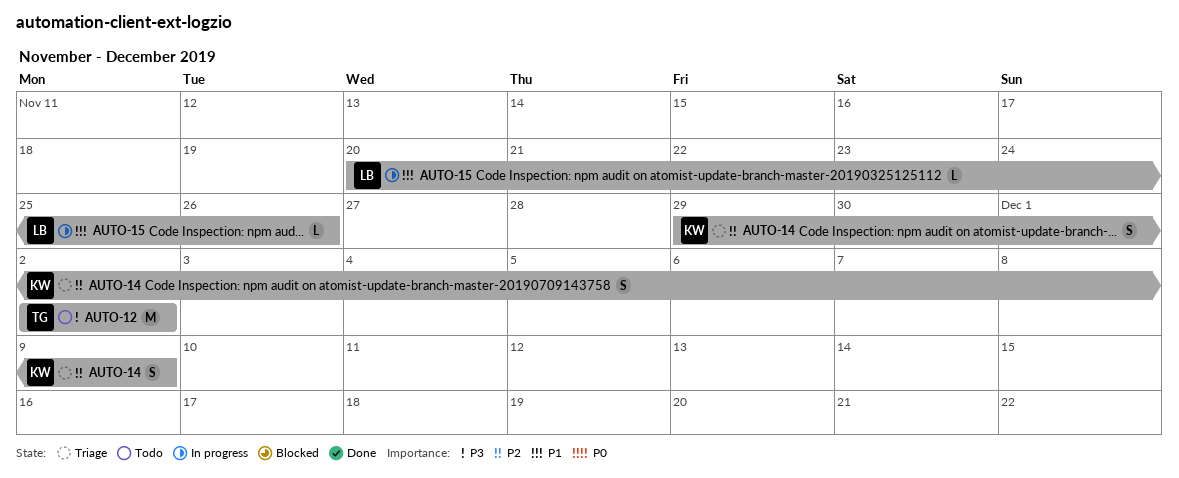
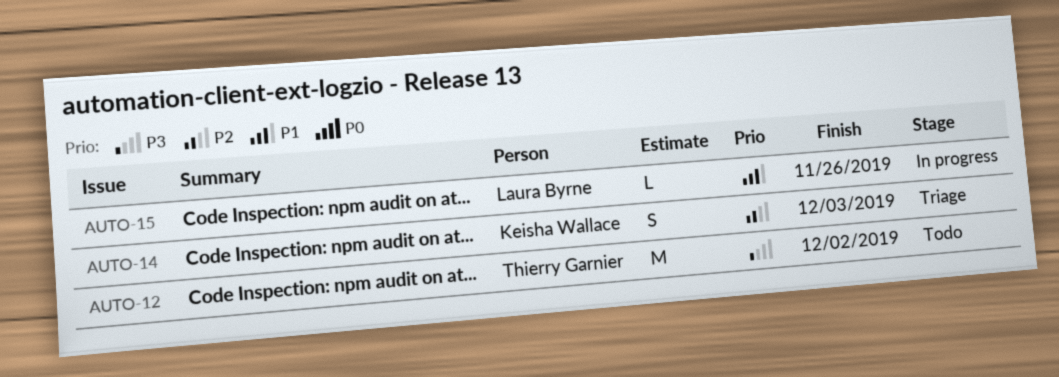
AUTO-14, due: Dec 9 -> Dec 3

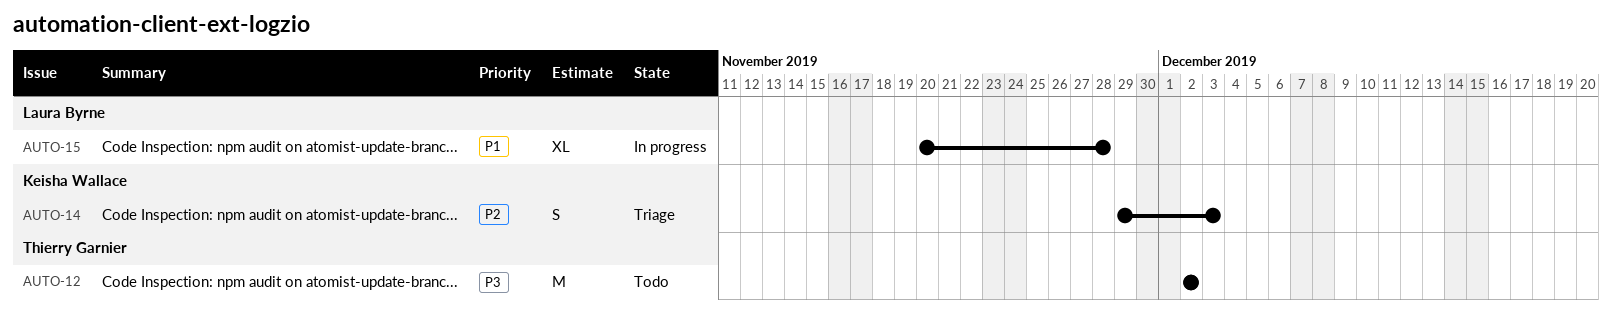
AUTO-15, estimate: L -> XL
AUTO-15, due: Nov 26 -> Nov 28

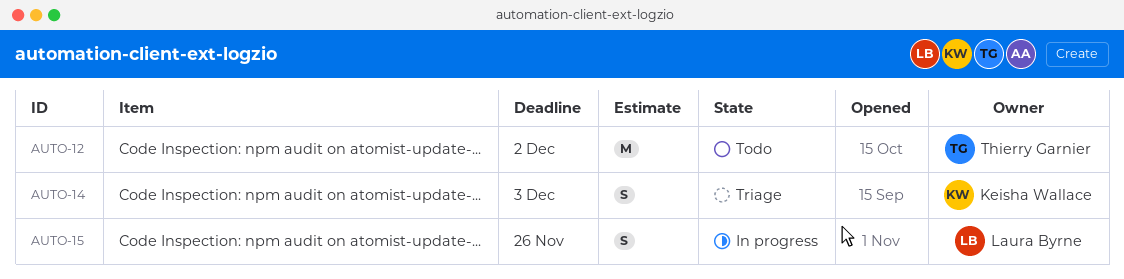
AUTO-15, estimate: XL -> S
AUTO-15, due: Nov 28 -> Nov 26

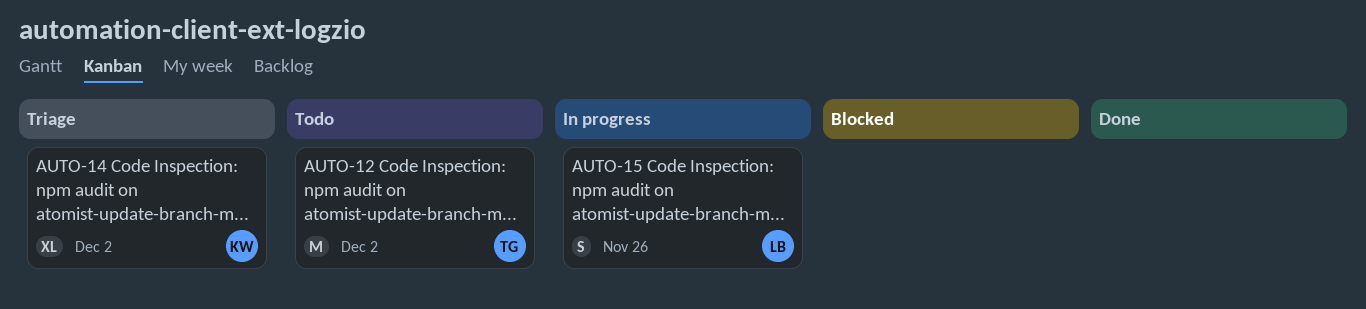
AUTO-14, estimate: S -> XL
AUTO-14, due: Dec 3 -> Dec 2

